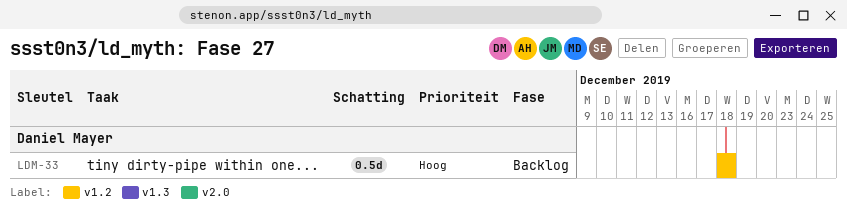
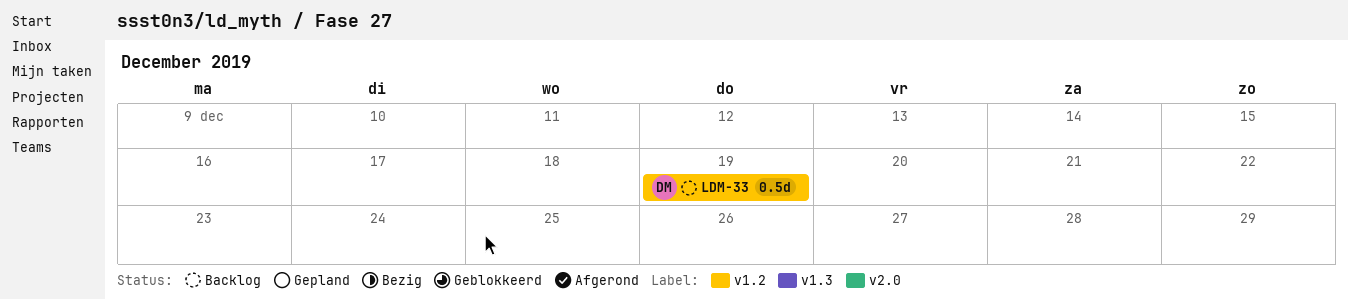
LDM-33, start: Dec 18 -> Dec 19
LDM-33, due: Dec 18 -> Dec 19

